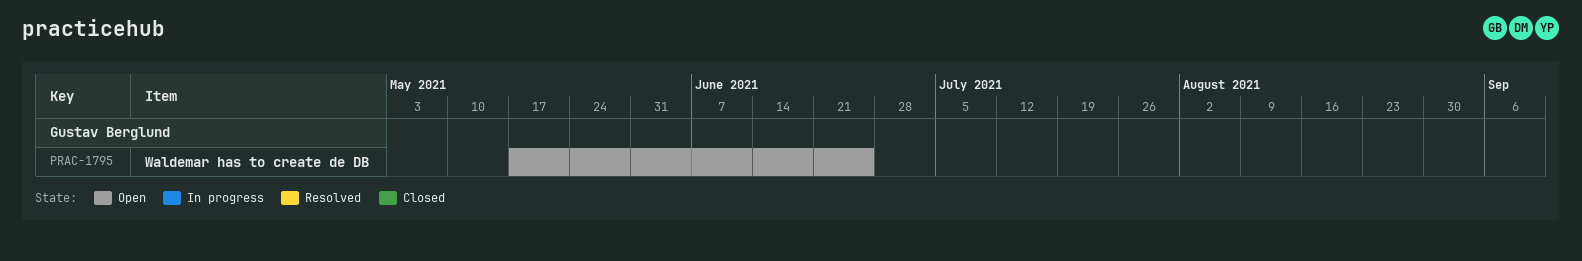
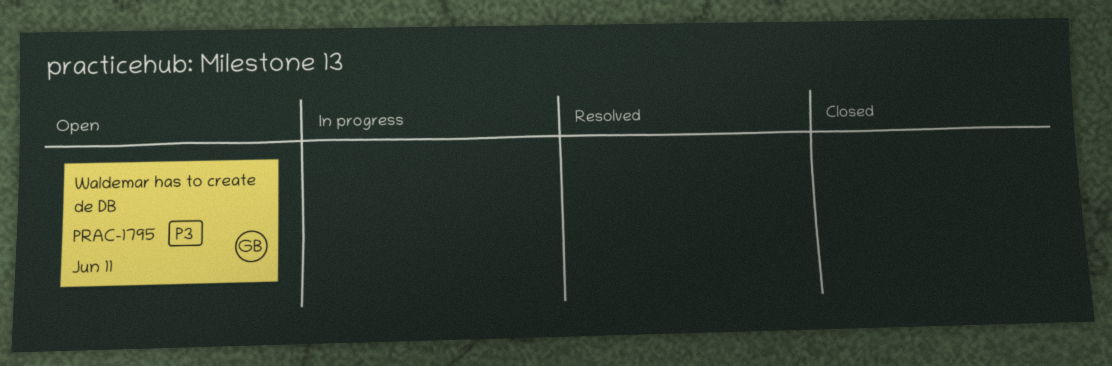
PRAC-1795, due: Jun 25 -> Jun 11

